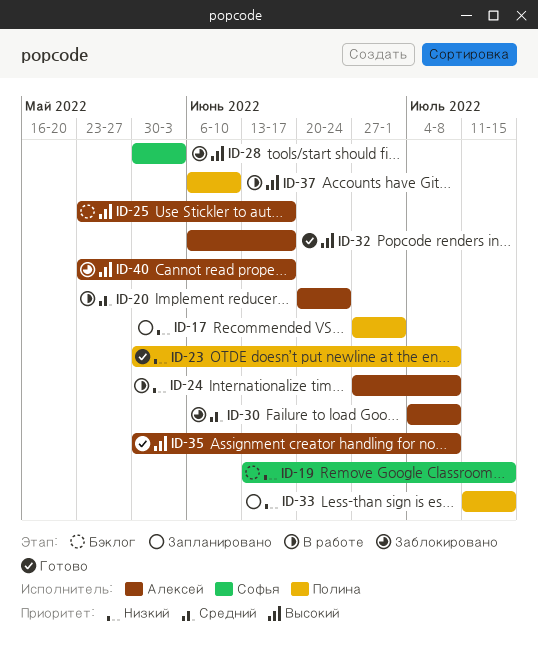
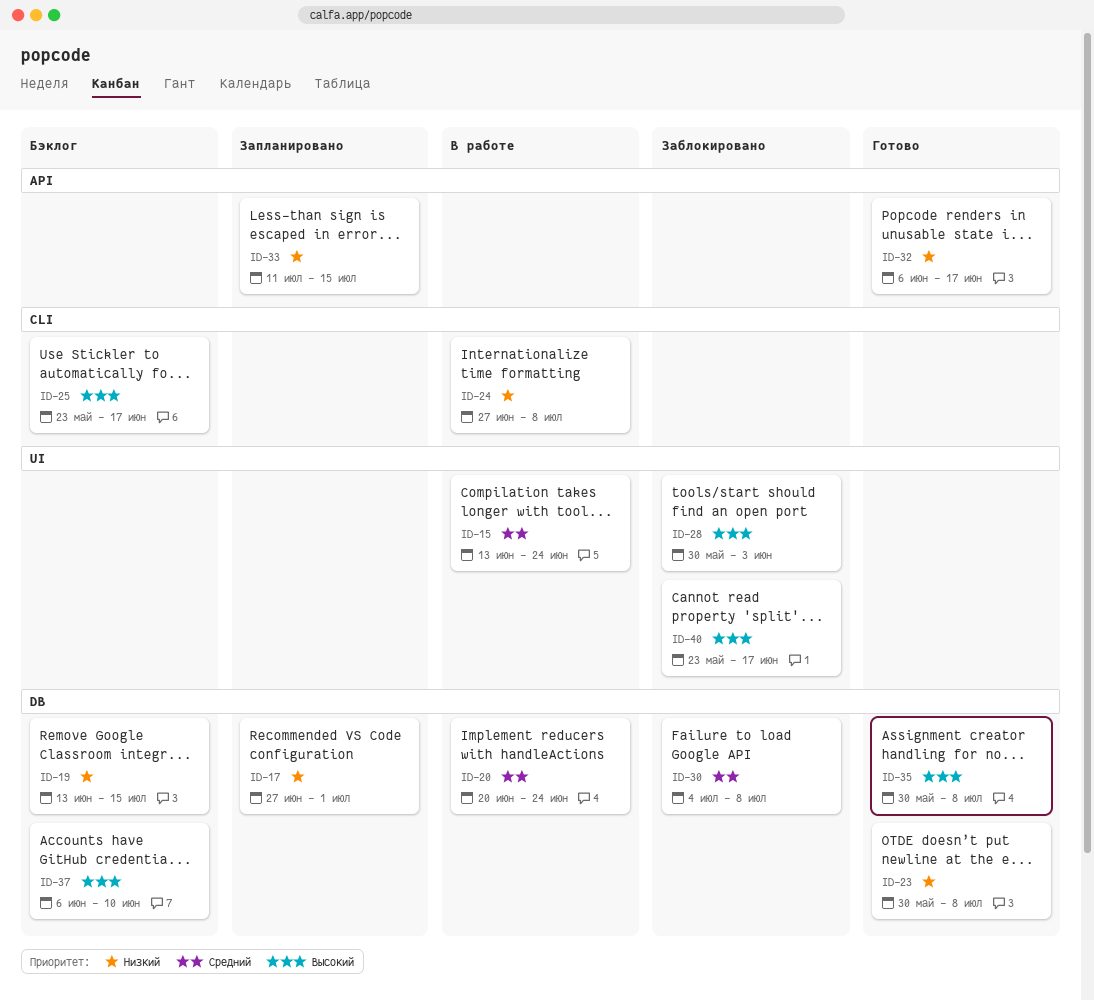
ID-15: none -> present
ID-32, priority: Высокий -> Низкий
ID-37, status: В работе -> Бэклог

